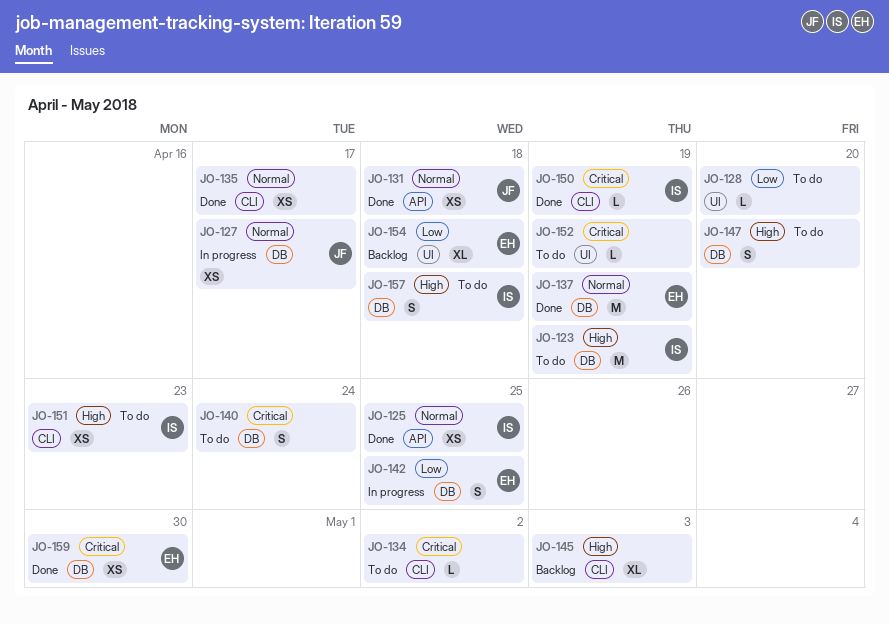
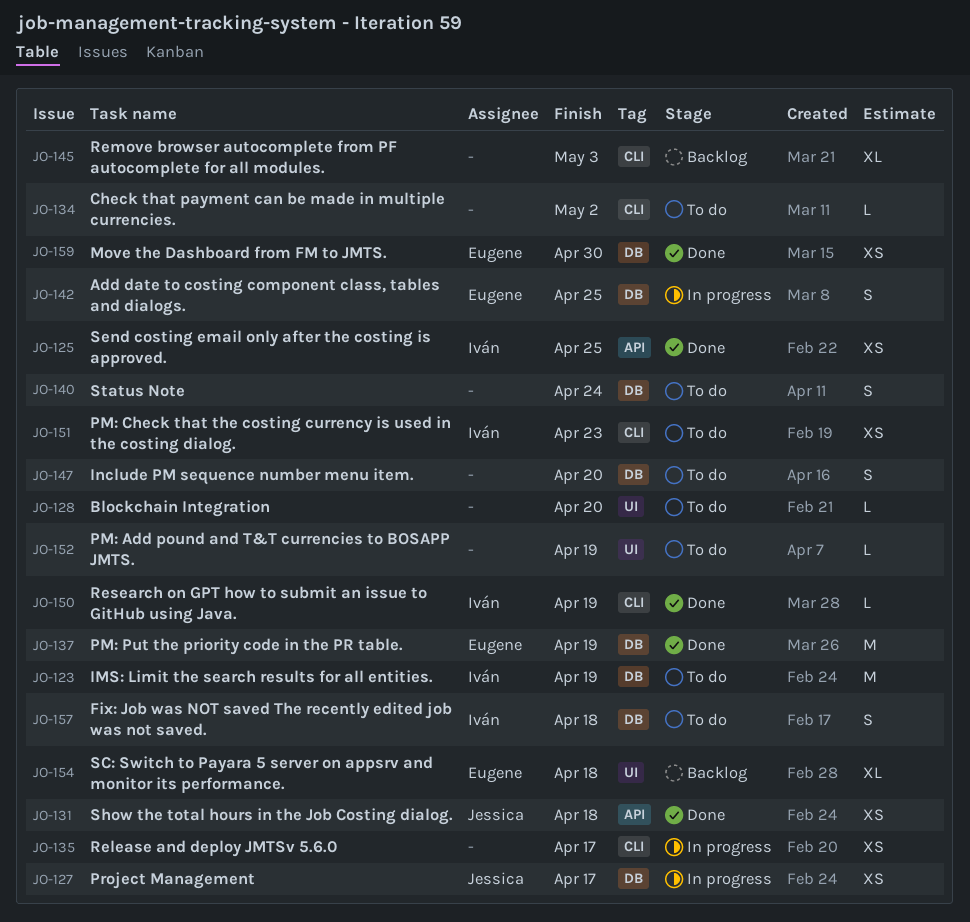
JO-135, status: Done -> In progress

